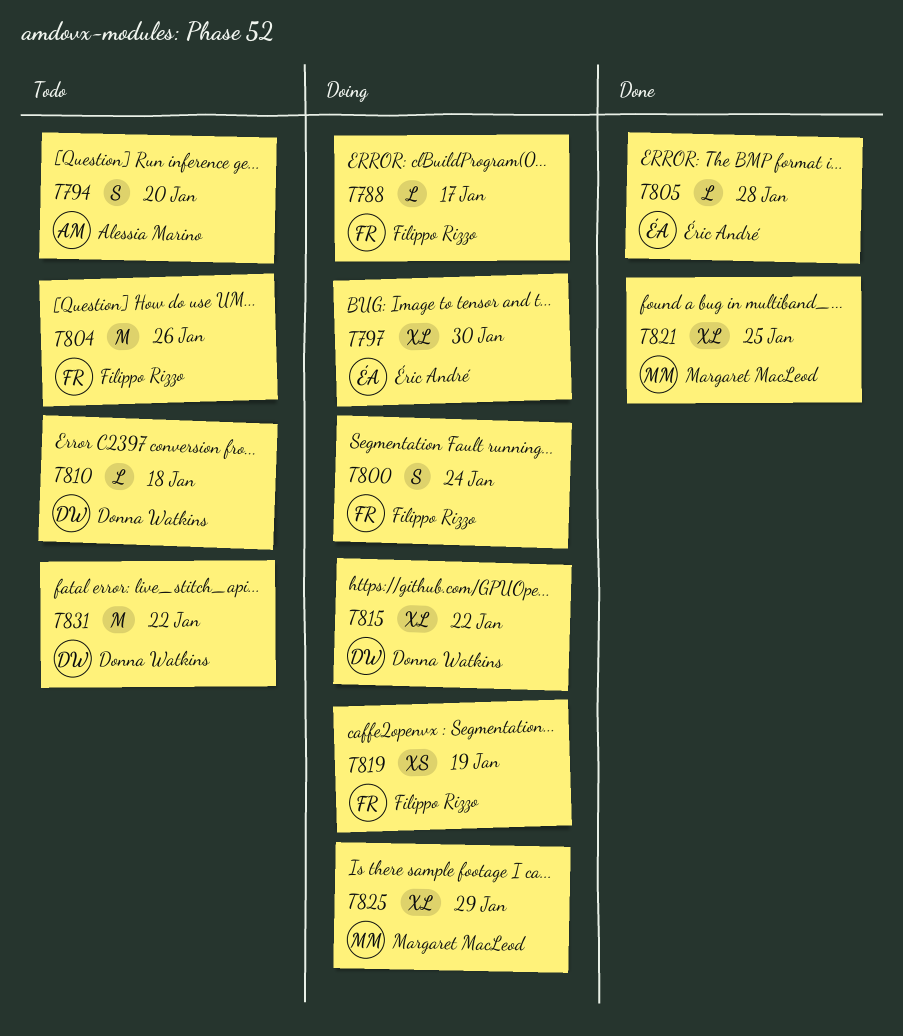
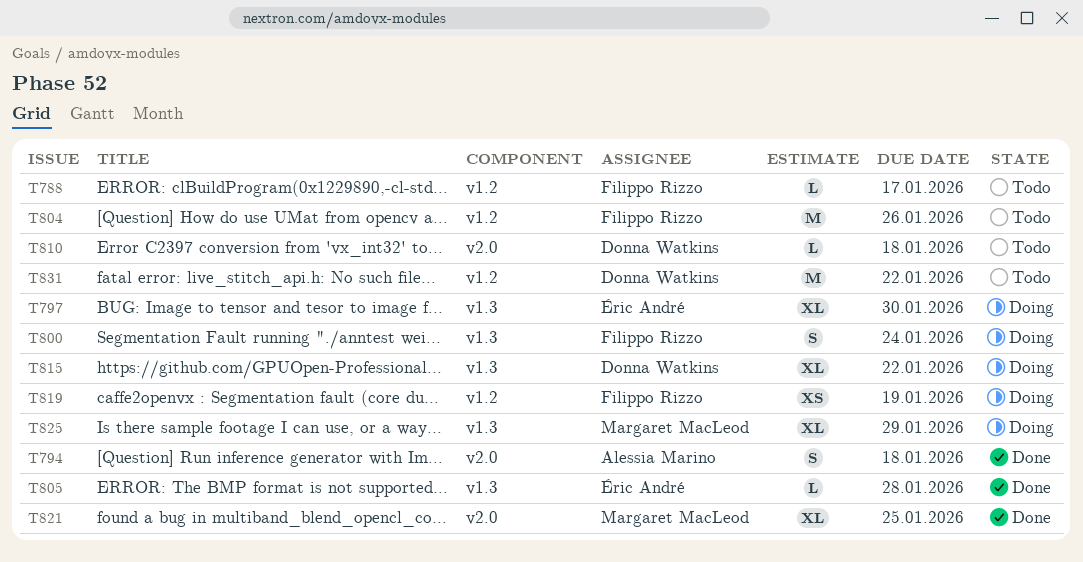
T788, status: Doing -> Todo
T794, status: Todo -> Done
T794, due: Jan 20 -> Jan 18

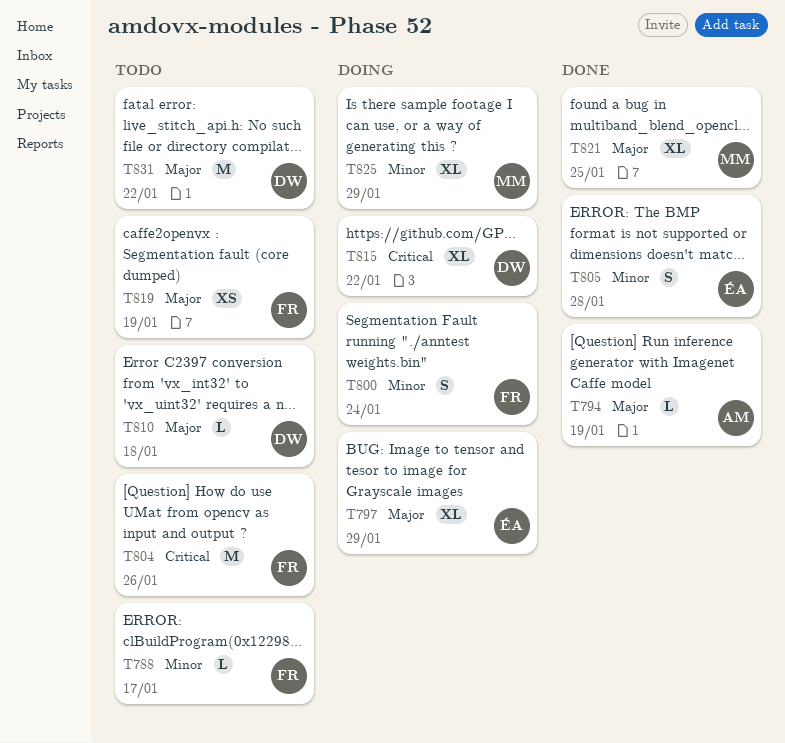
T794, estimate: S -> L
T794, due: Jan 18 -> Jan 19
T797, due: Jan 30 -> Jan 29
T805, estimate: L -> S
T819, status: Doing -> Todo

